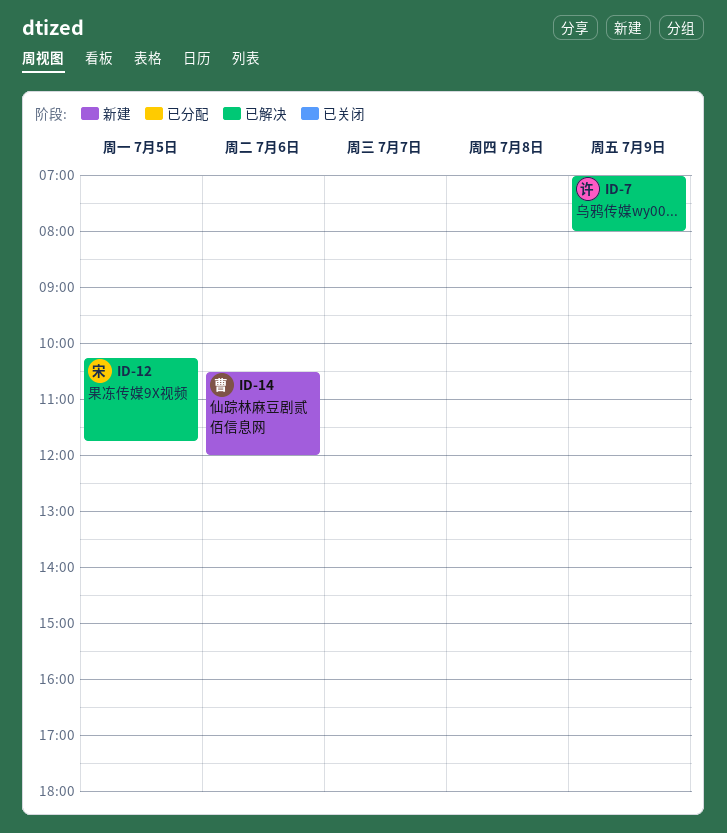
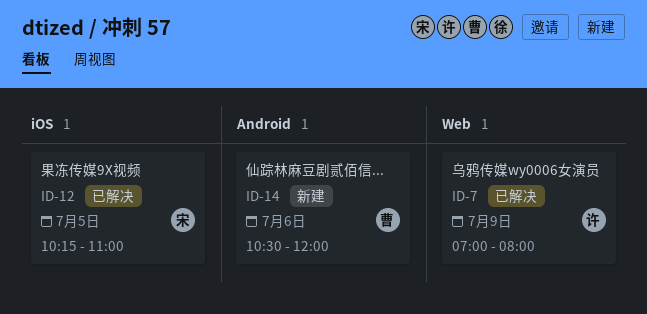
ID-12, ends: 11:45 -> 11:00

